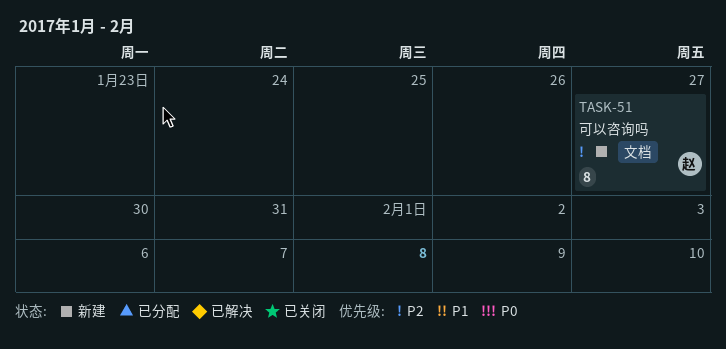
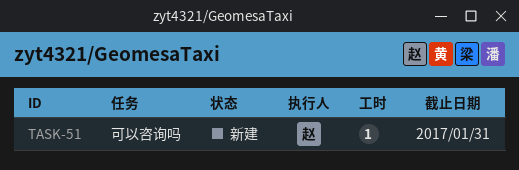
TASK-51, estimate: 8 -> 1
TASK-51, due: Jan 27 -> Jan 31

